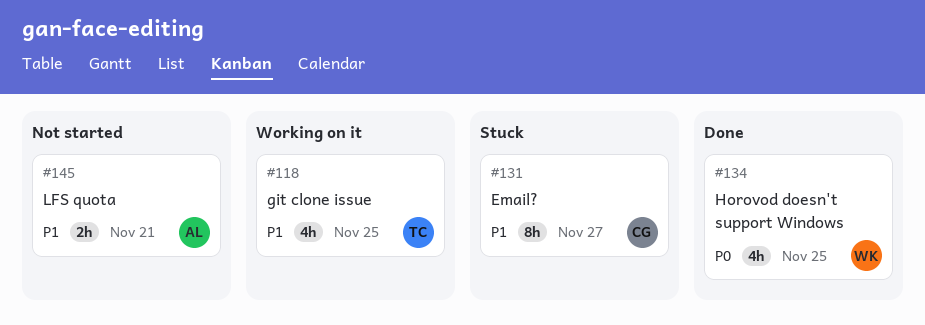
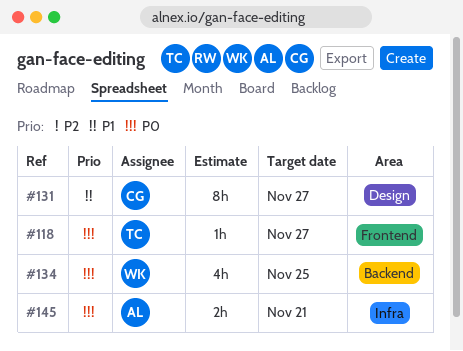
#118, priority: P1 -> P0
#118, estimate: 4h -> 1h
#118, due: Nov 25 -> Nov 27
#145, priority: P1 -> P0

